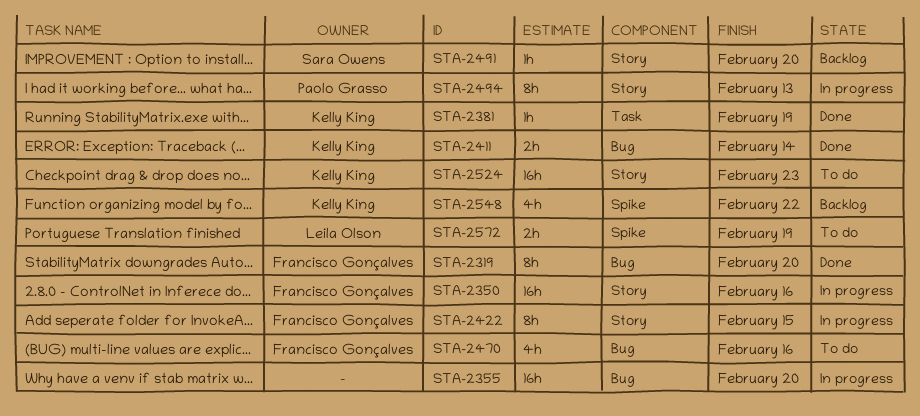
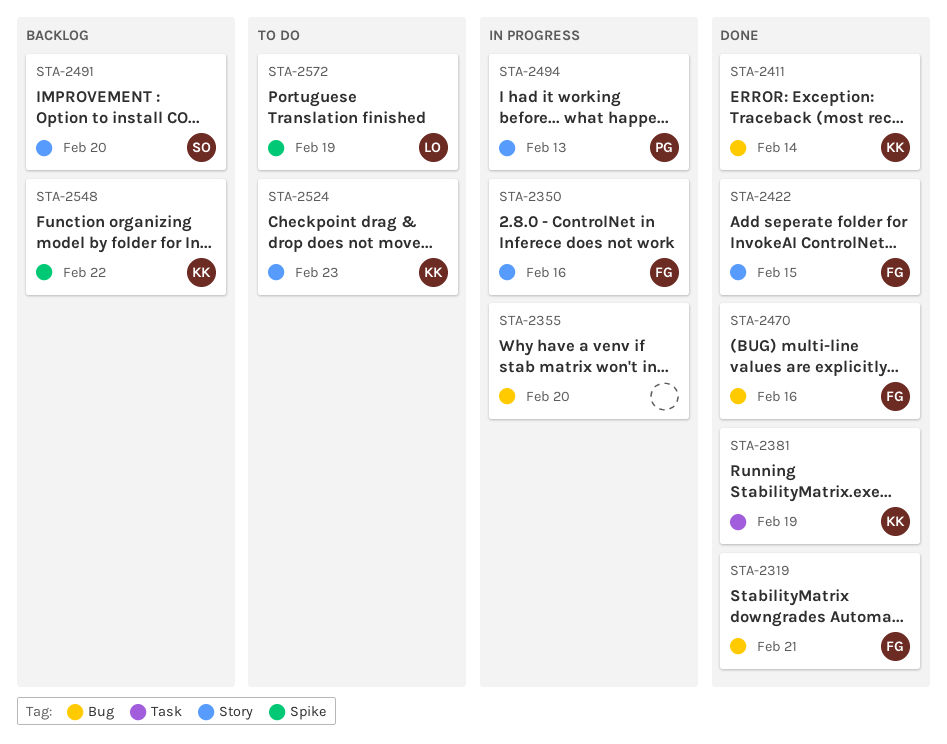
STA-2319, due: Feb 20 -> Feb 21
STA-2422, status: In progress -> Done
STA-2470, status: To do -> Done

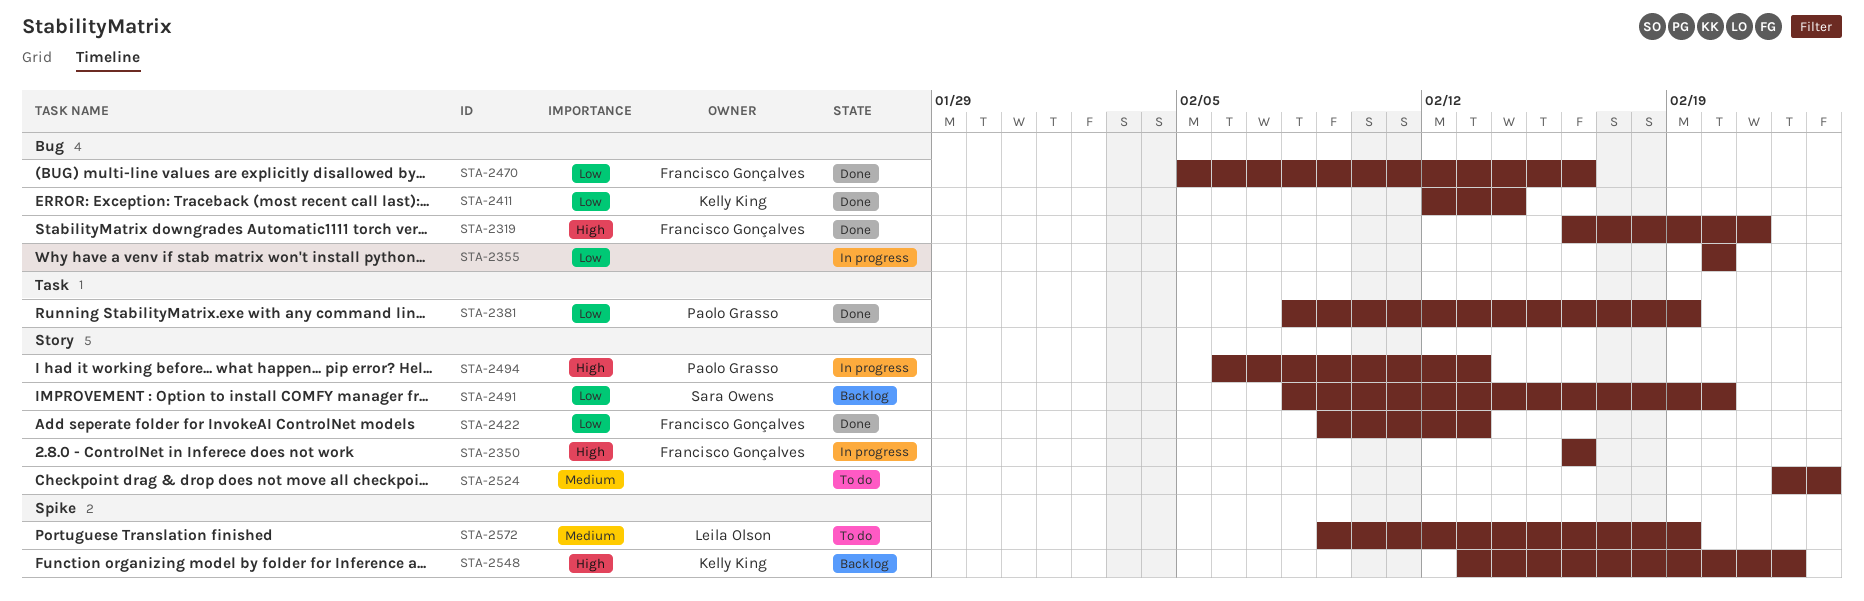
STA-2381, owner: Kelly King -> Paolo Grasso
STA-2422, due: Feb 15 -> Feb 13
STA-2524, owner: Kelly King -> none

